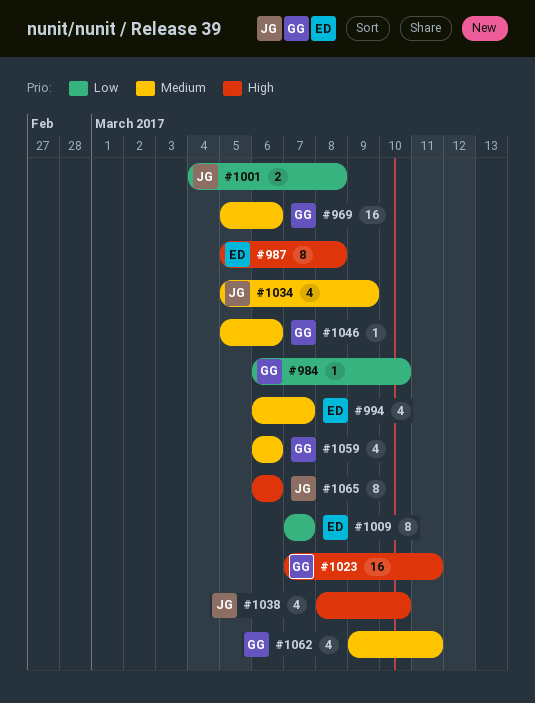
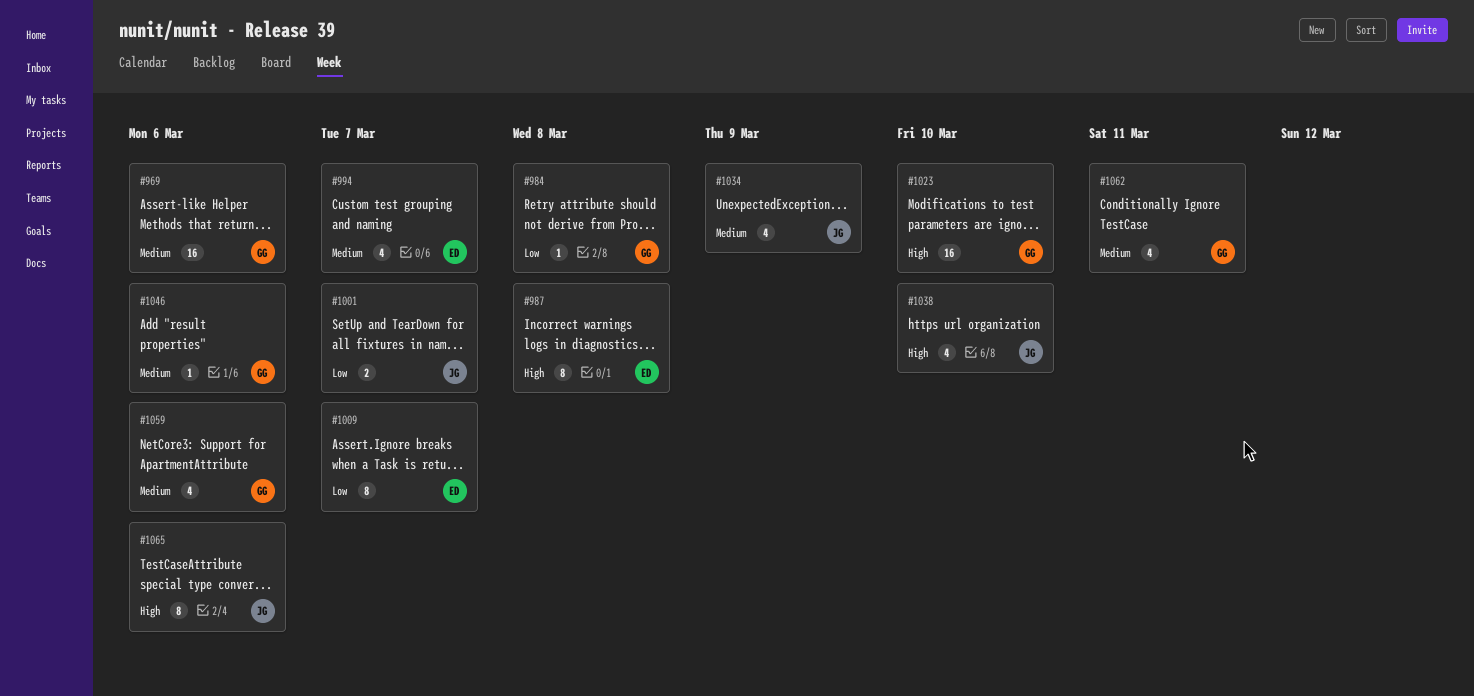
#984, due: Mar 10 -> Mar 8
#1001, due: Mar 8 -> Mar 7
#1023, due: Mar 11 -> Mar 10

